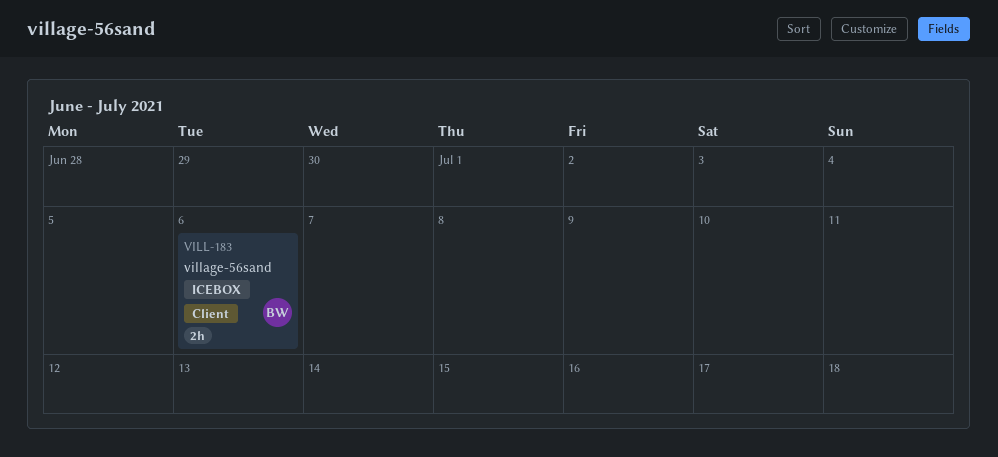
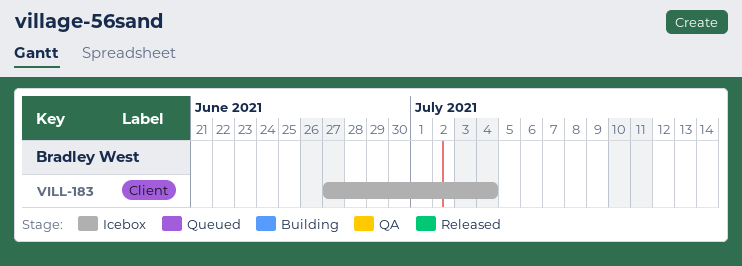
VILL-183, due: Jul 6 -> Jul 4

